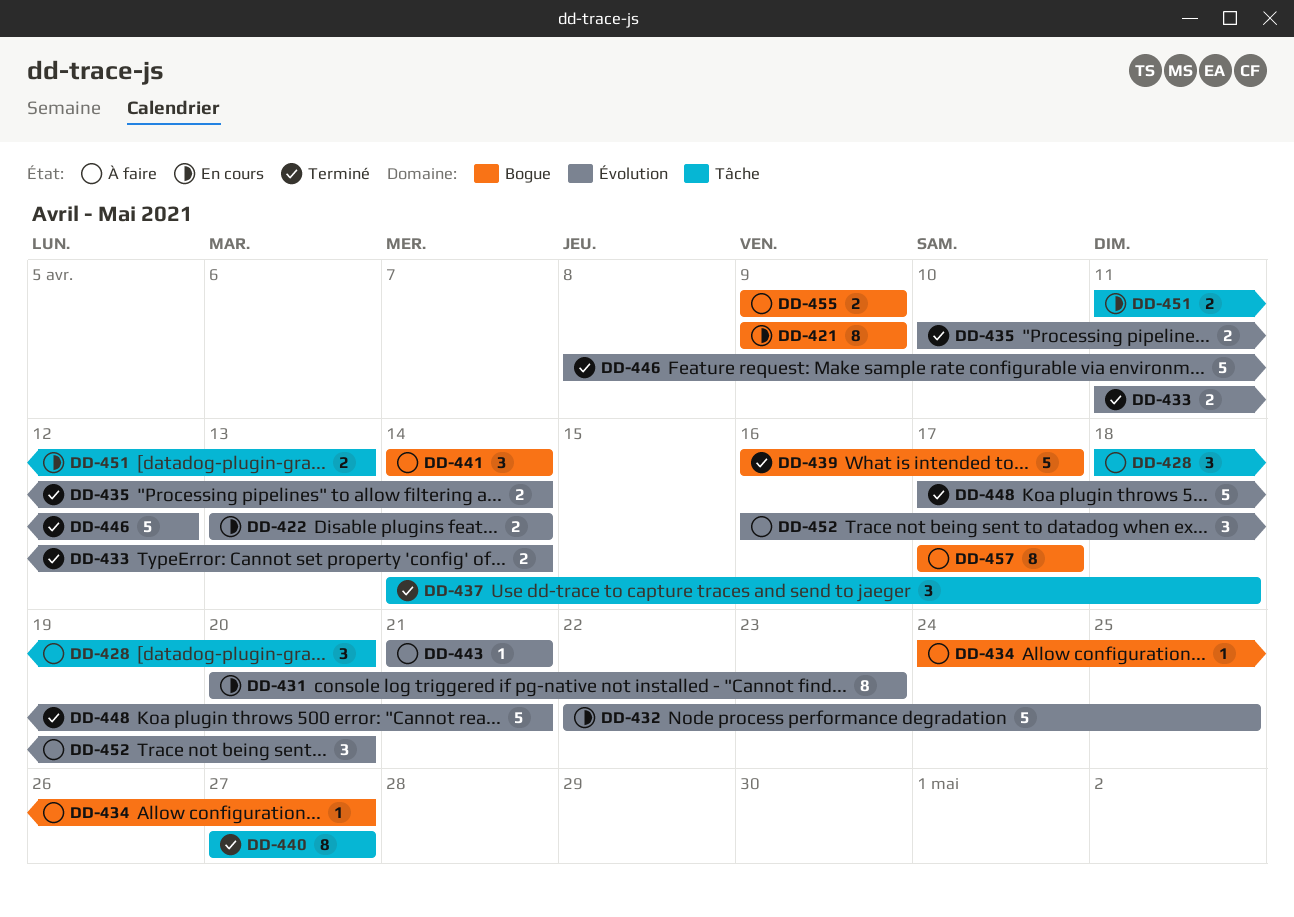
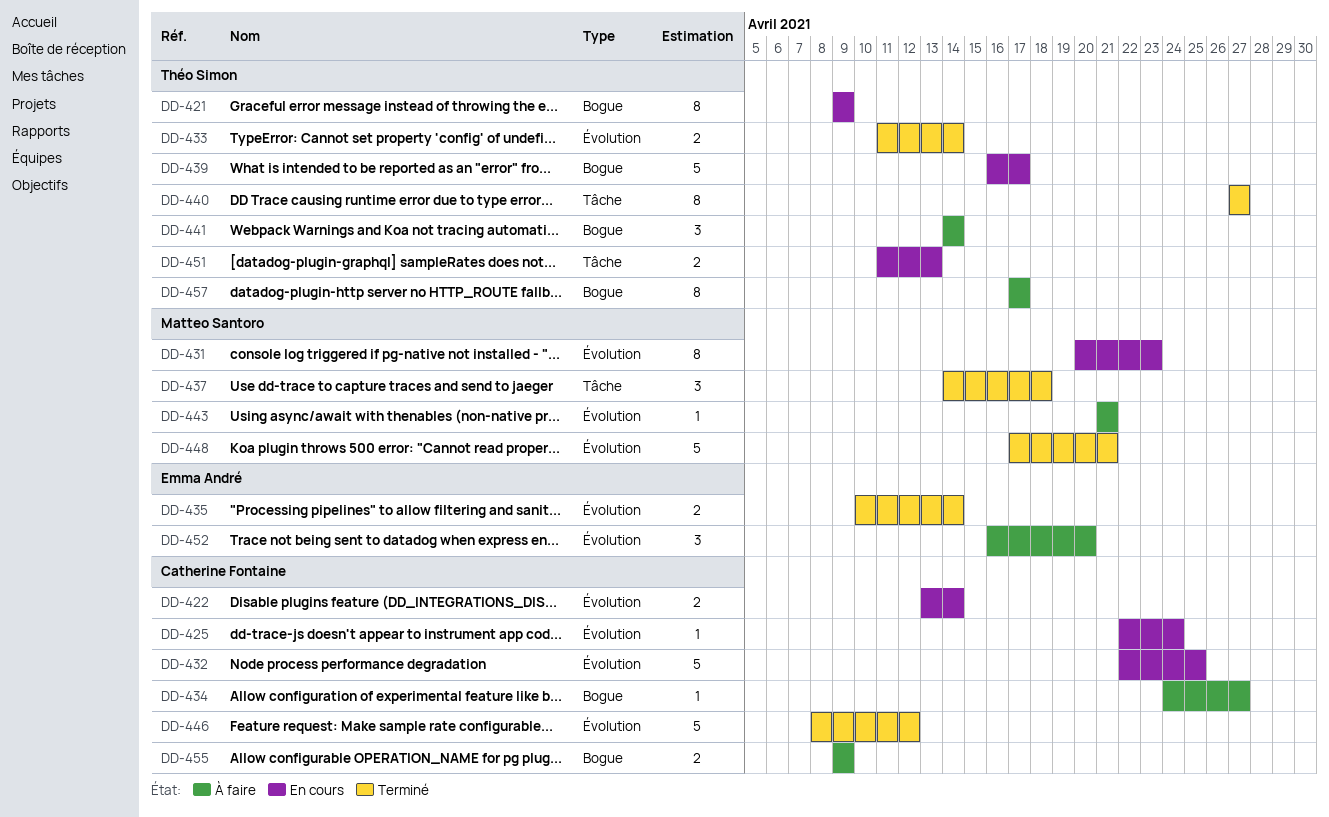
DD-425: none -> present
DD-428: present -> none
DD-439, status: Terminé -> En cours

